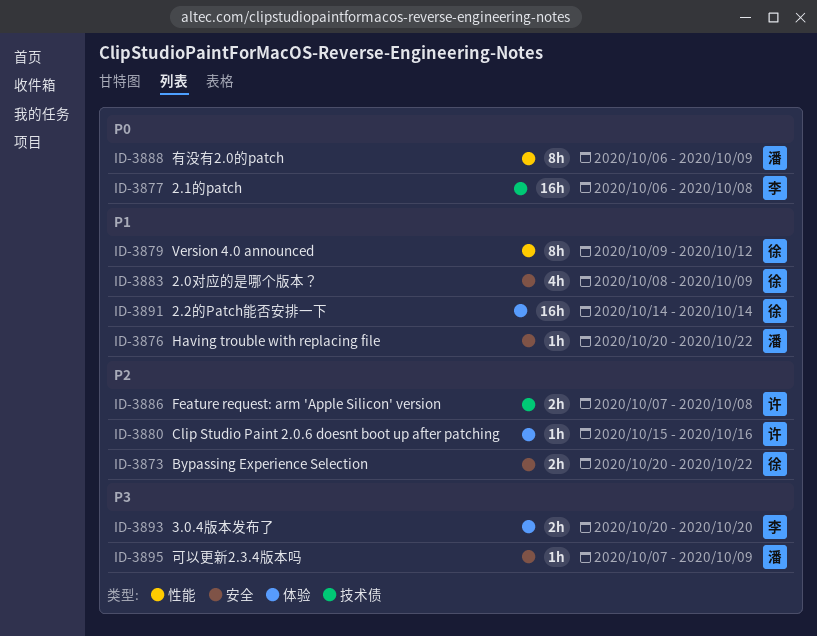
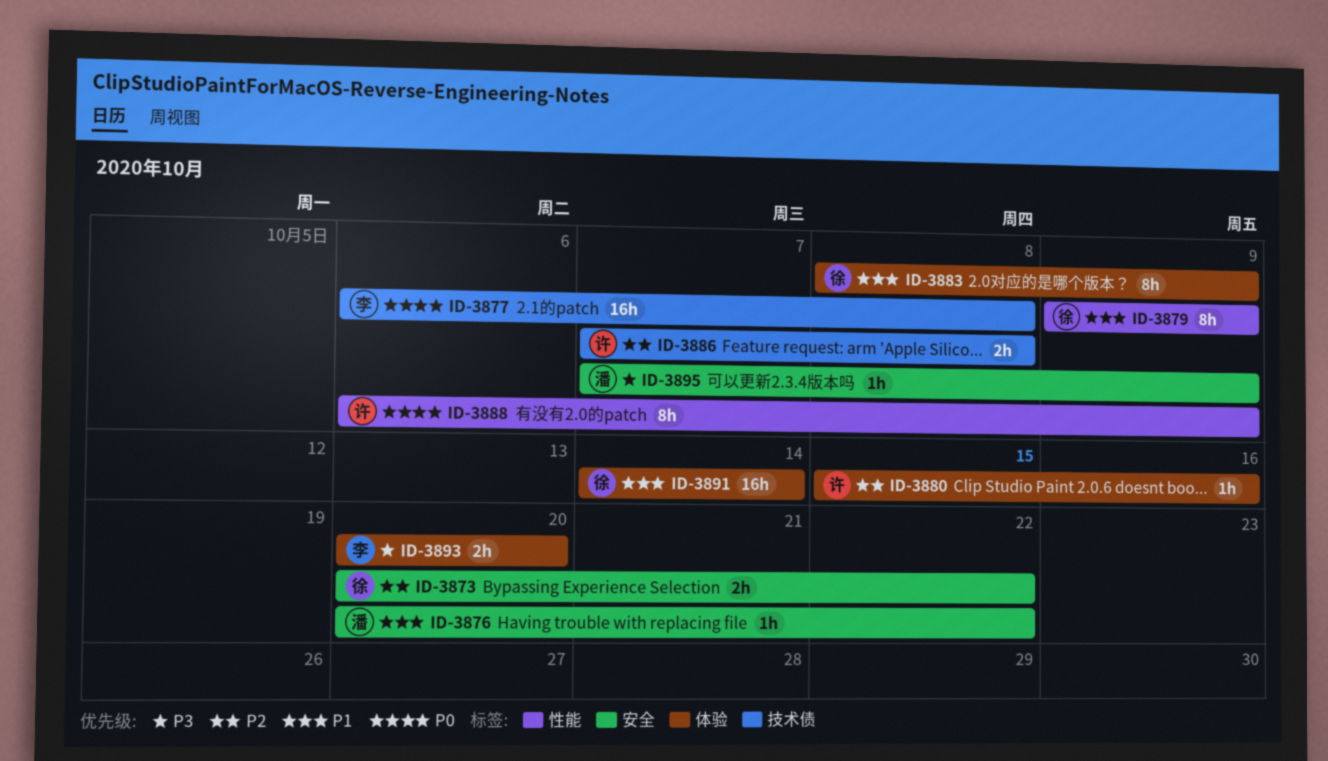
ID-3879, due: Oct 12 -> Oct 9
ID-3883, label: 安全 -> 体验
ID-3883, estimate: 4h -> 8h
ID-3888, owner: 潘 -> 许

